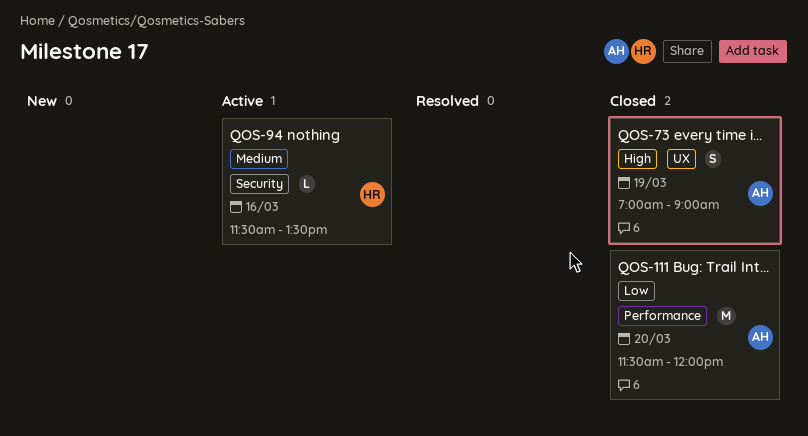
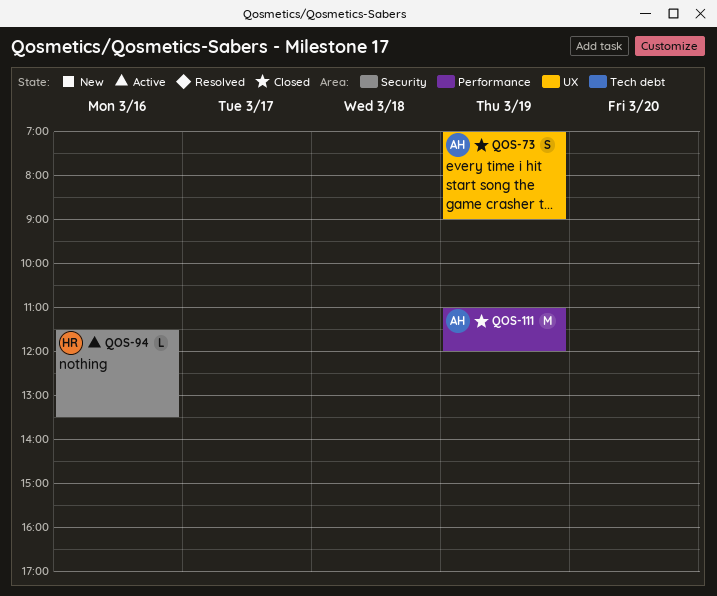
QOS-111, day: Mar 20 -> Mar 19
QOS-111, begins: 11:30 -> 11:00

